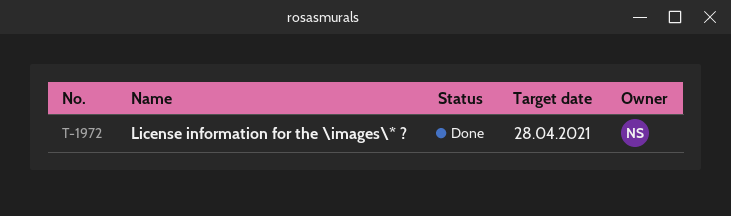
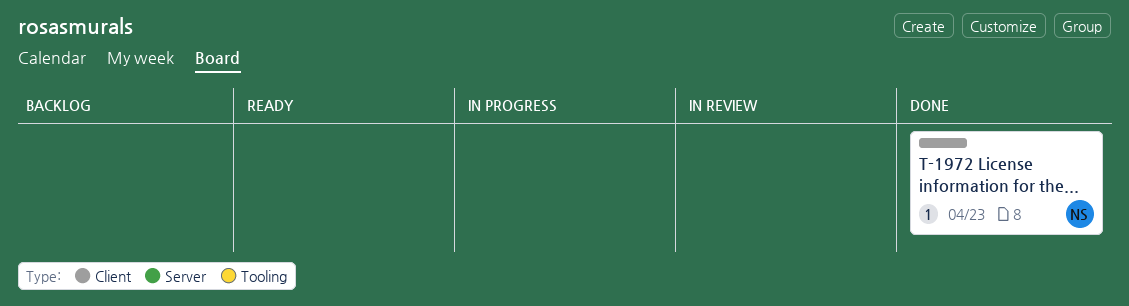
T-1972, due: Apr 28 -> Apr 23

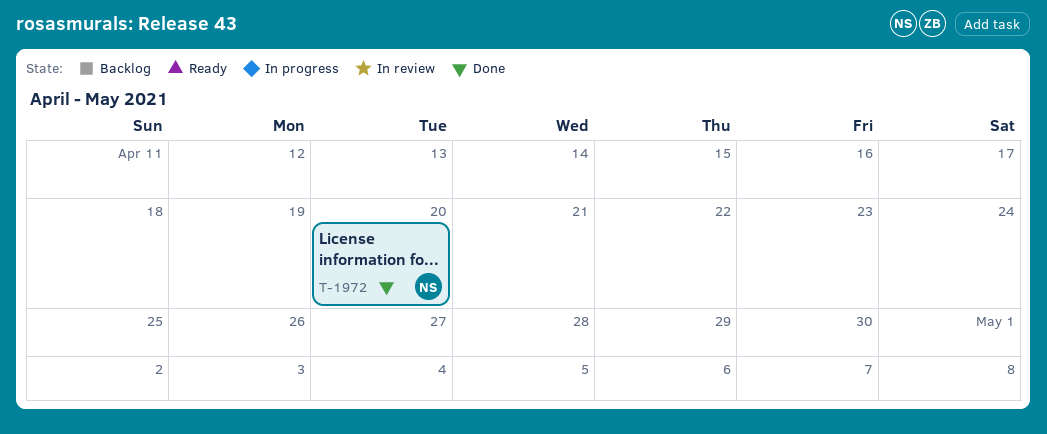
T-1972, due: Apr 23 -> Apr 20

